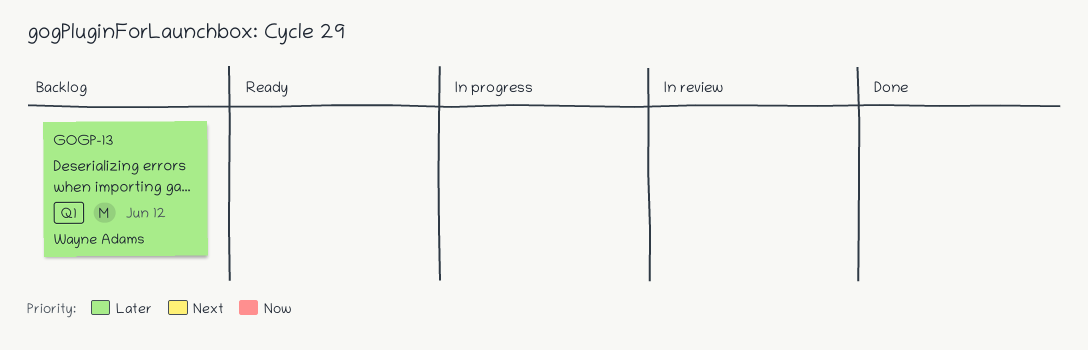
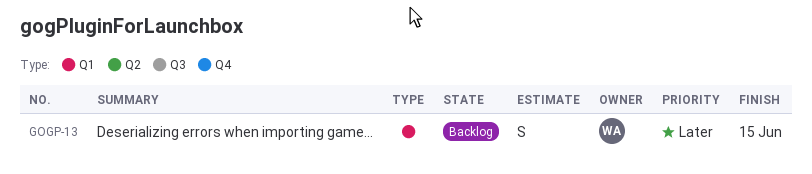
GOGP-13, estimate: M -> S
GOGP-13, due: Jun 12 -> Jun 15

